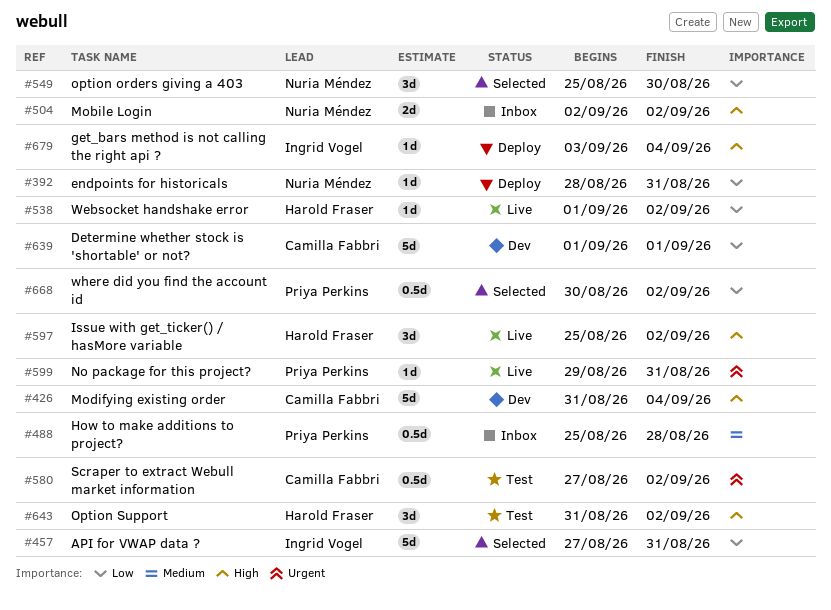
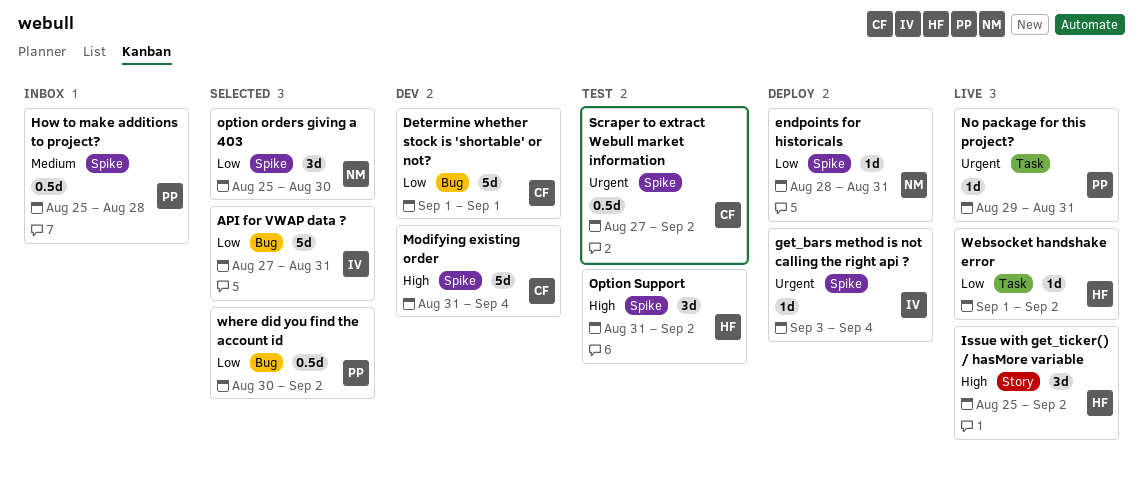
get_bars method is not calling the right api ?, priority: High -> Urgent
Mobile Login: present -> none

